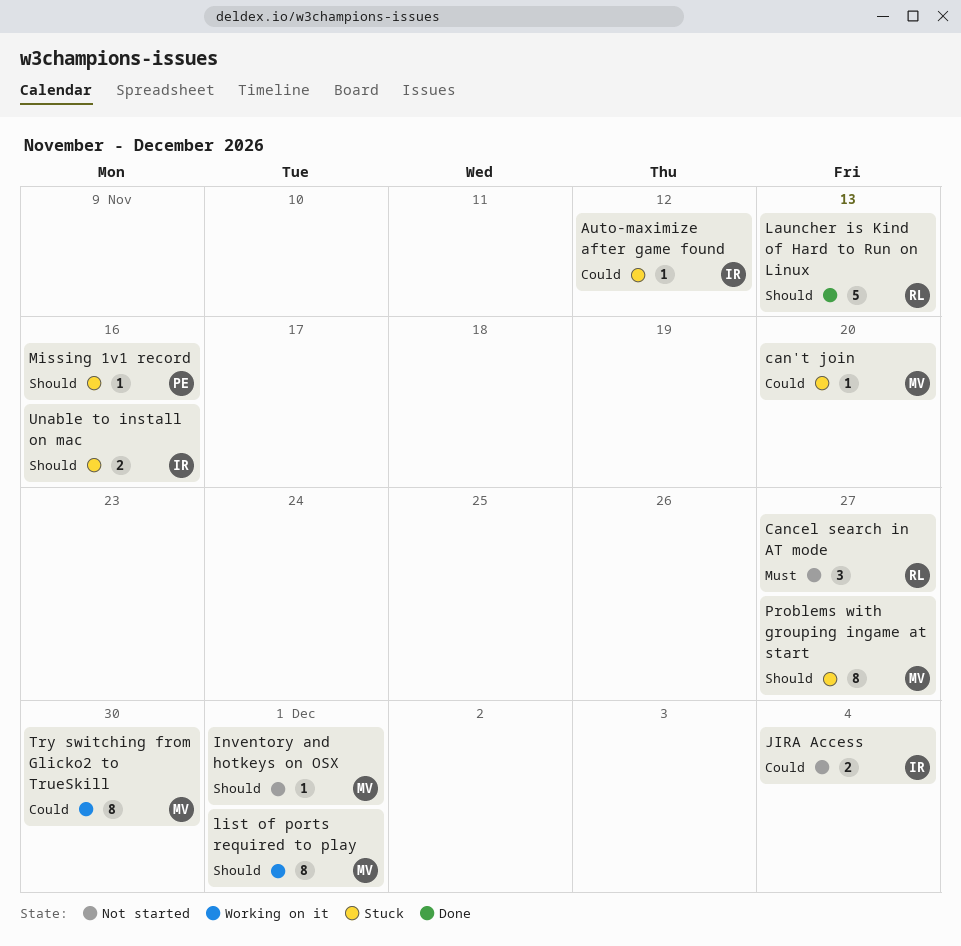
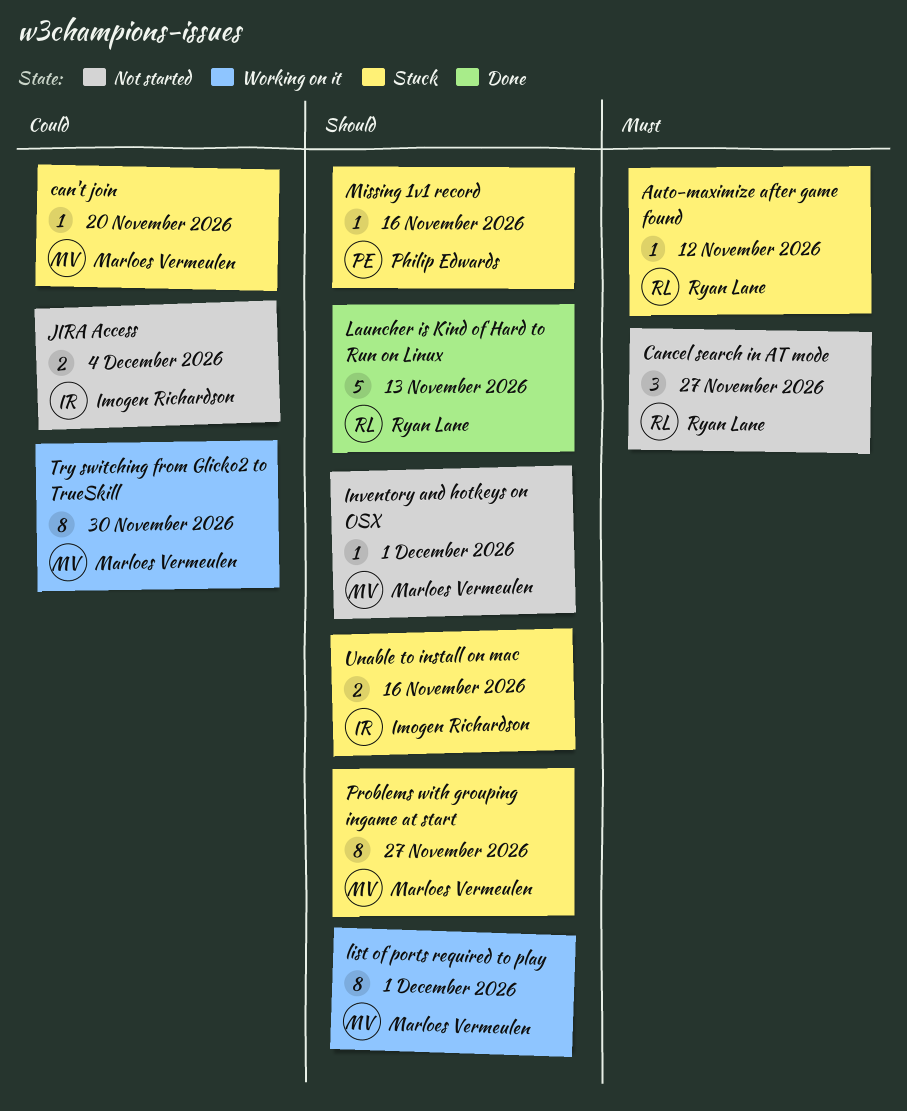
Auto-maximize after game found, owner: Imogen Richardson -> Ryan Lane
Auto-maximize after game found, priority: Could -> Must

